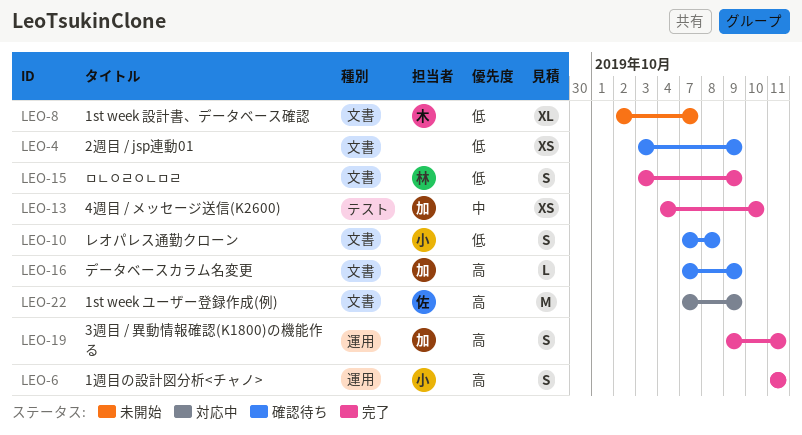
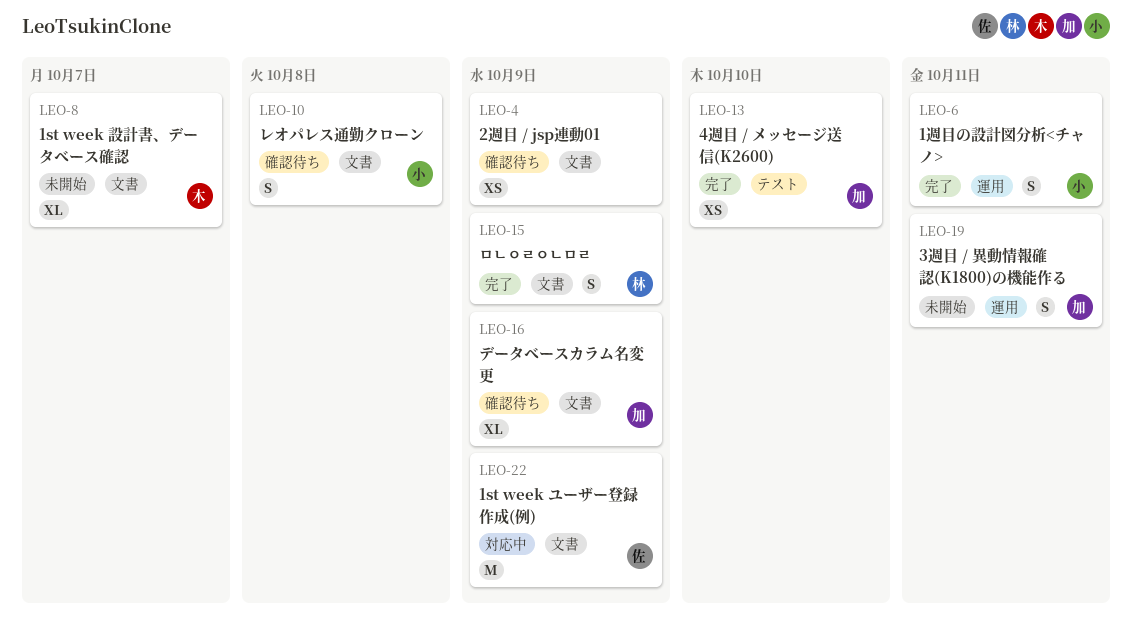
LEO-16, estimate: L -> XL
LEO-19, status: 完了 -> 未開始

